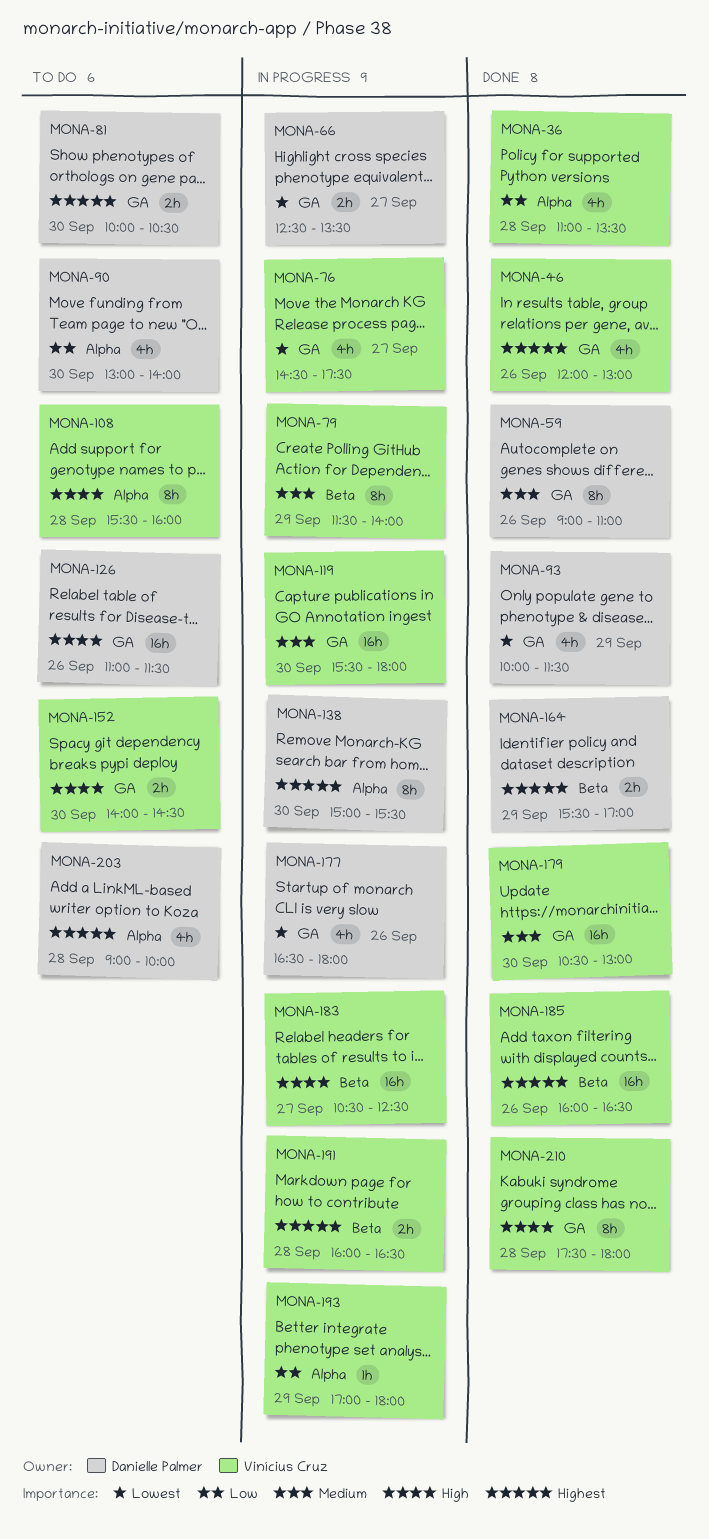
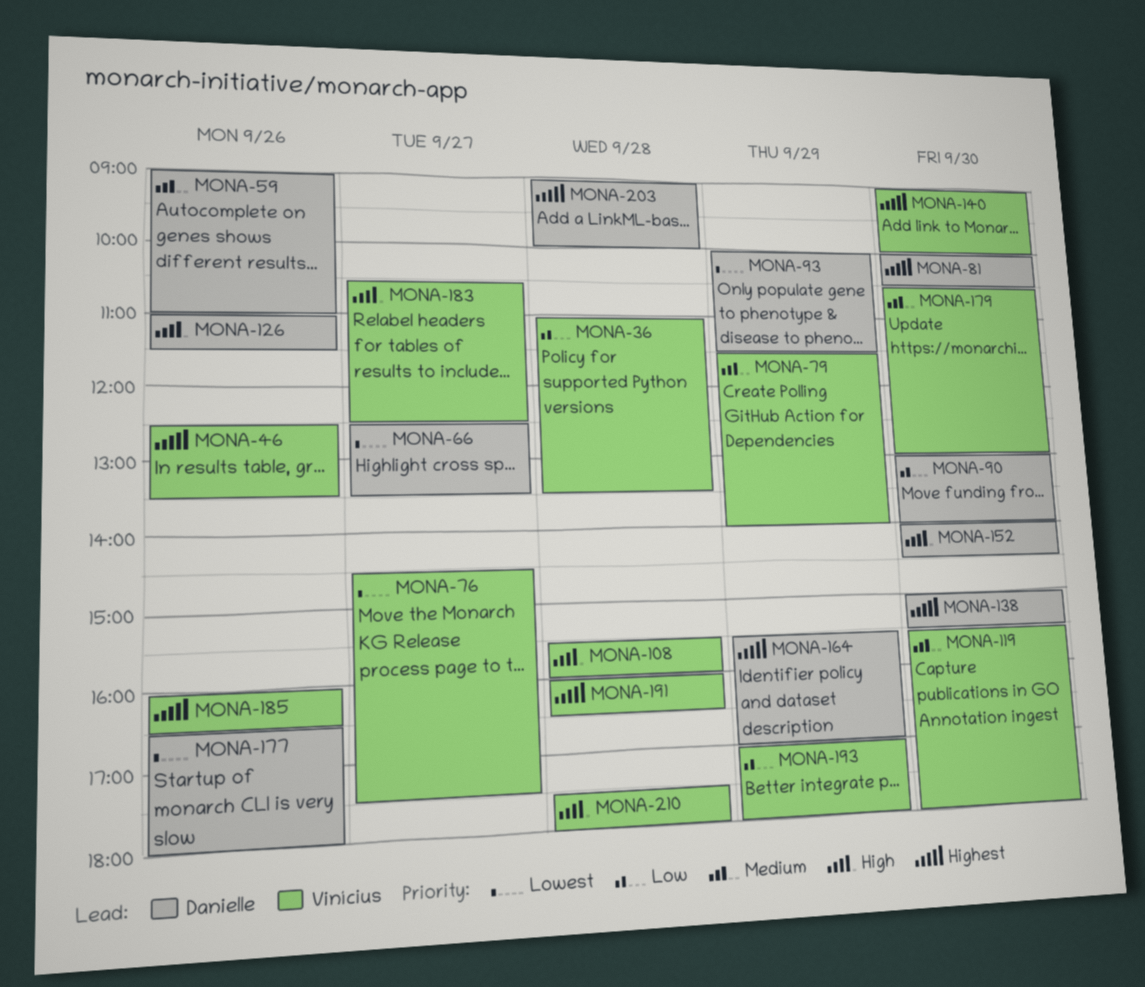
MONA-46, begins: 12:00 -> 12:30
MONA-46, ends: 13:00 -> 13:30
MONA-140: none -> present
MONA-152, owner: Vinícius Cruz -> Danielle Palmer

